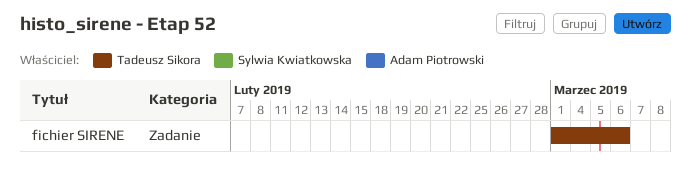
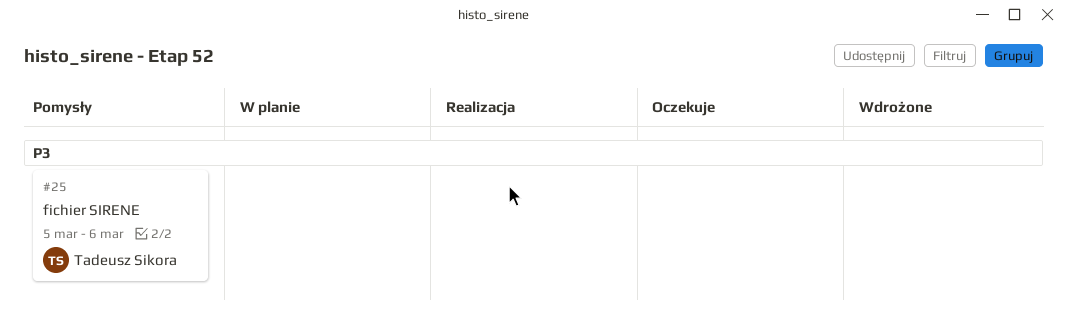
fichier SIRENE, start: Mar 1 -> Mar 5

